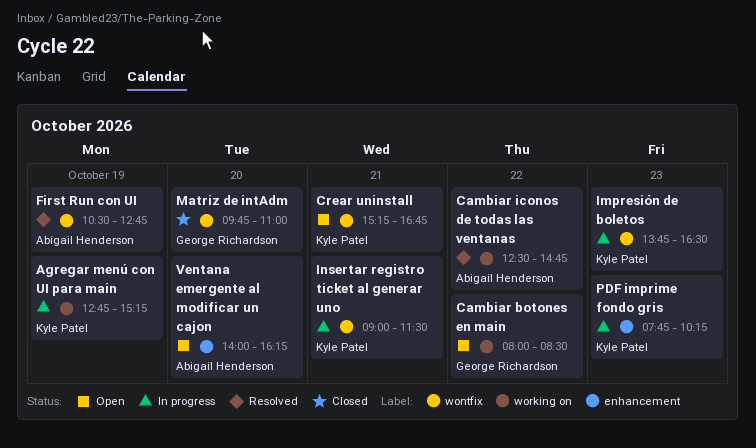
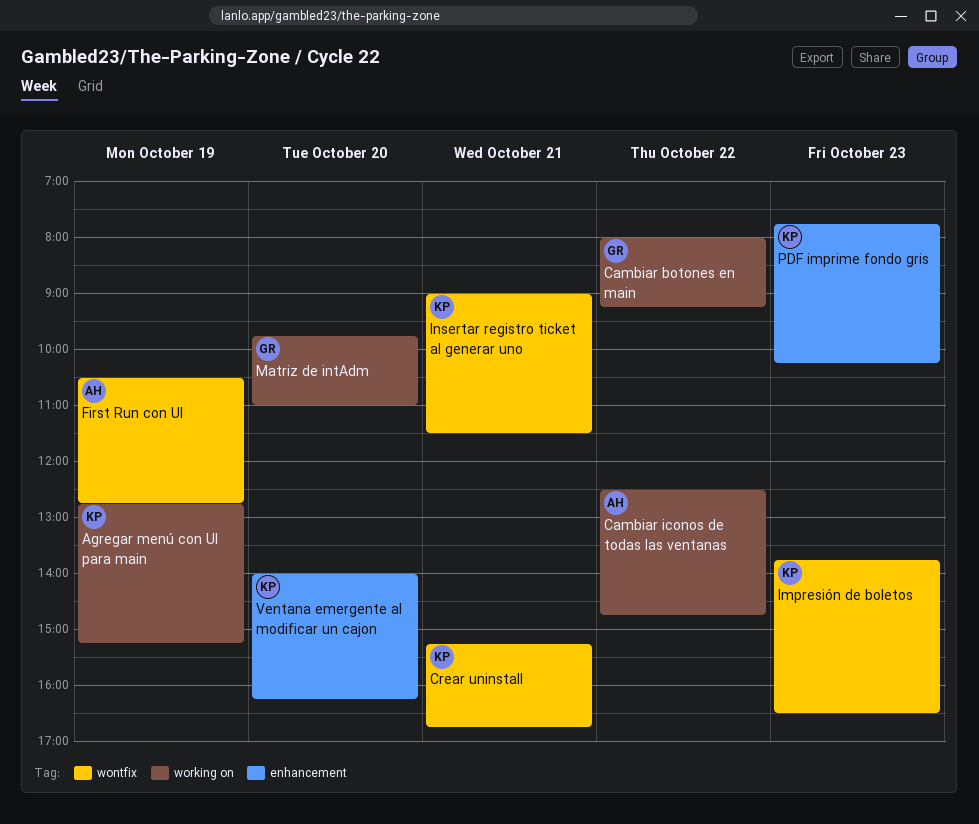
Cambiar botones en main, ends: 08:30 -> 09:15
Matriz de intAdm, label: wontfix -> working on
Ventana emergente al modificar un cajon, owner: Abigail Henderson -> Kyle Patel

